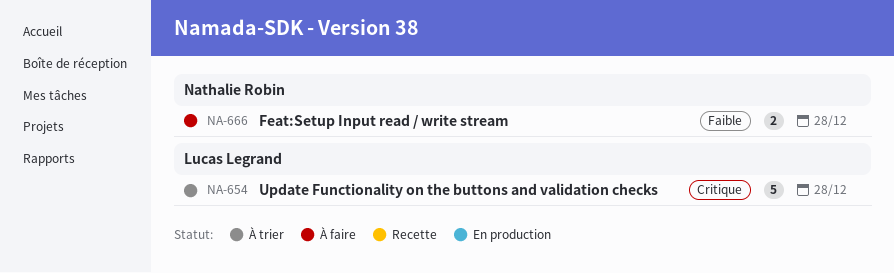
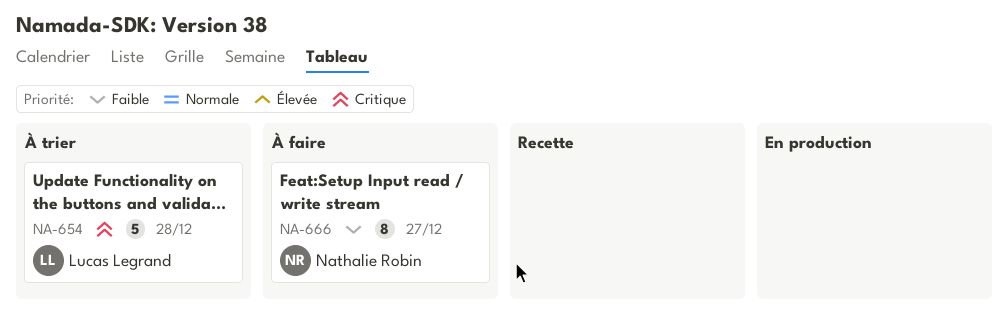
NA-666, estimate: 2 -> 8
NA-666, due: Dec 28 -> Dec 27

